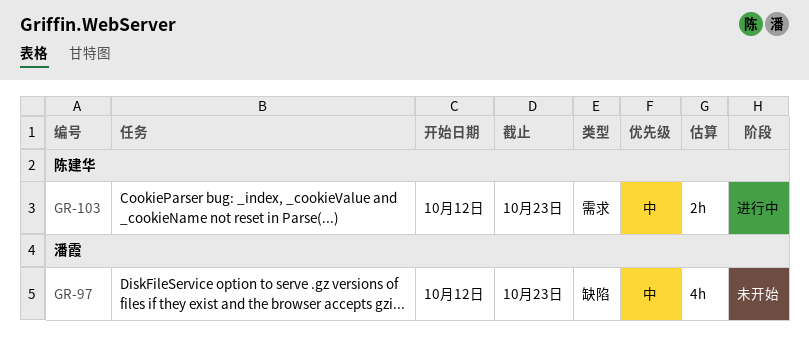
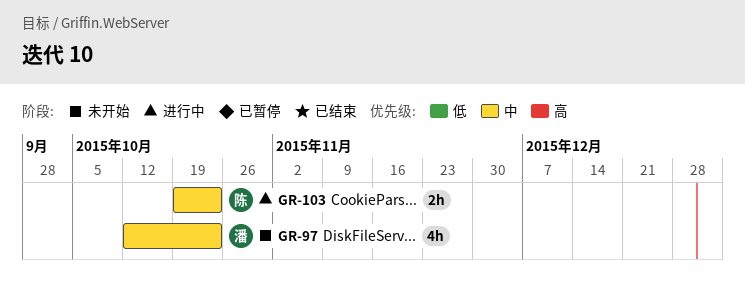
GR-103, start: Oct 12 -> Oct 19

